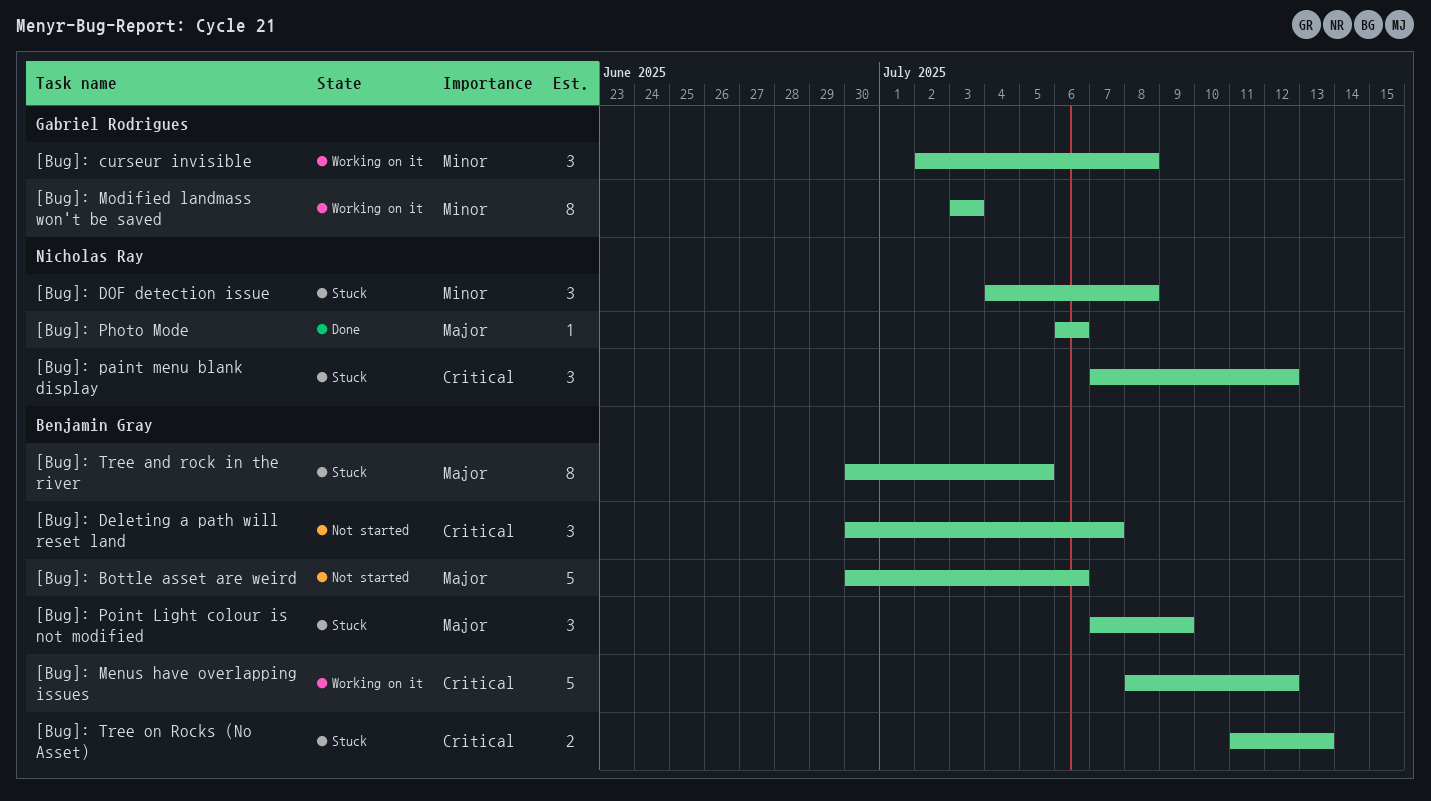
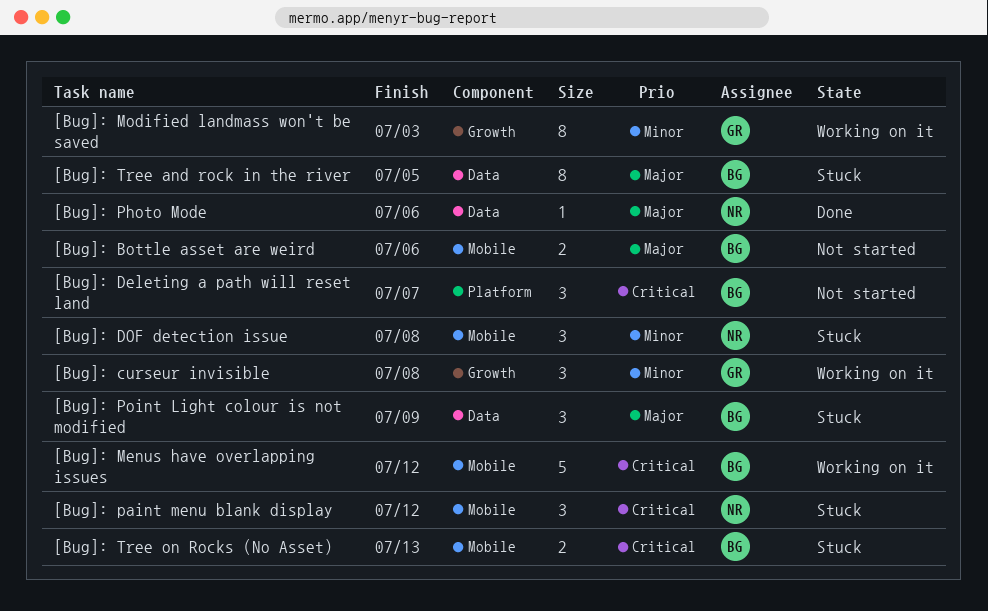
[Bug]: Bottle asset are weird, estimate: 5 -> 2

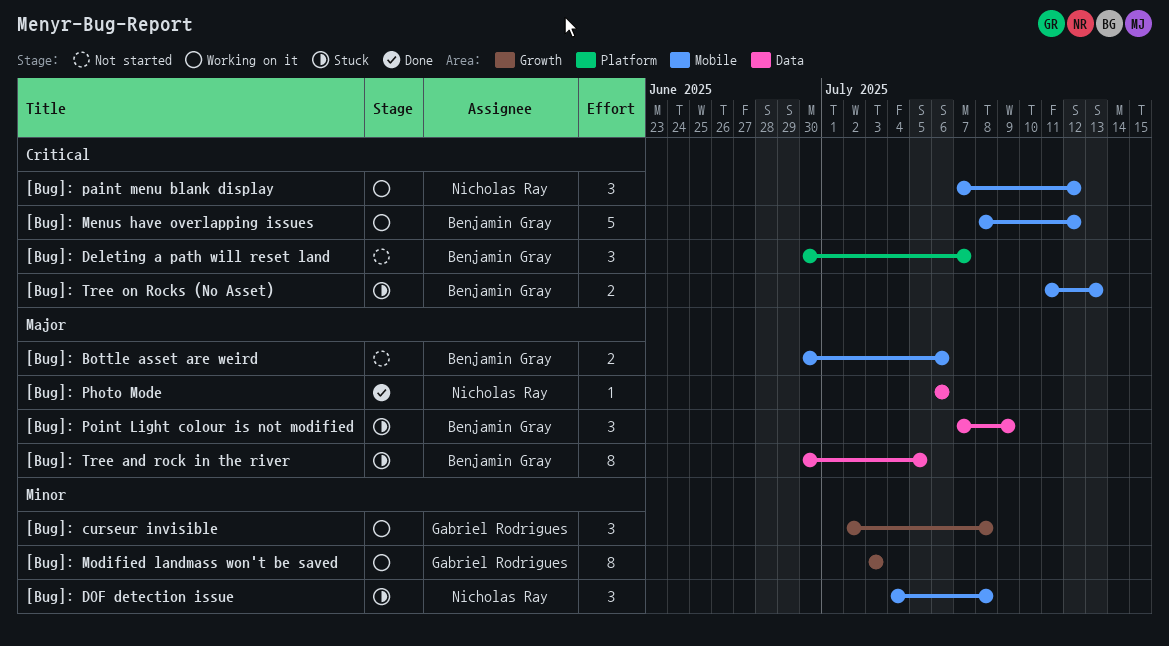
[Bug]: paint menu blank display, status: Stuck -> Working on it

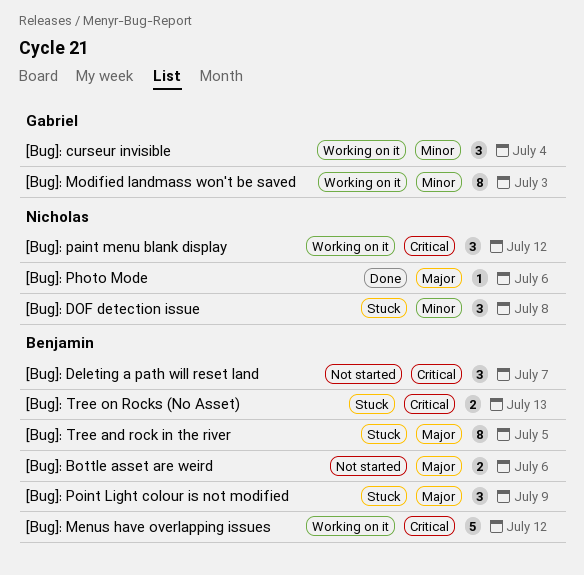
[Bug]: curseur invisible, due: Jul 8 -> Jul 4

